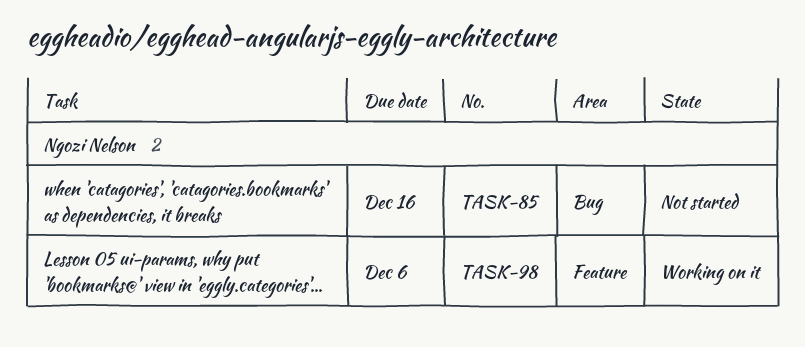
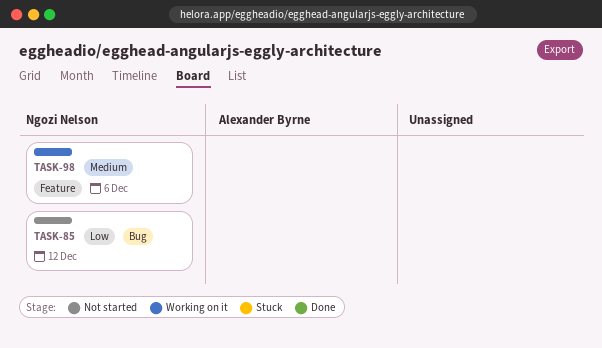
TASK-85, due: Dec 16 -> Dec 12

